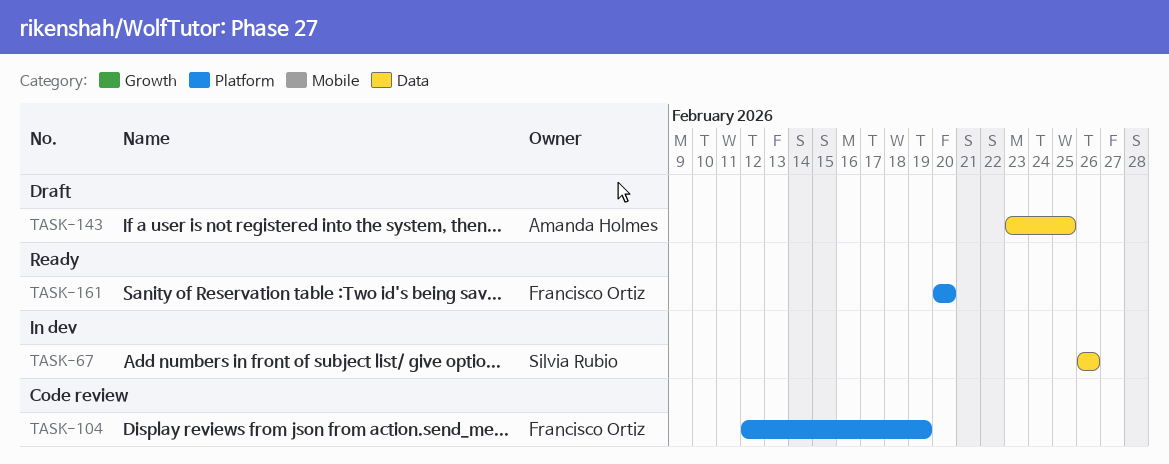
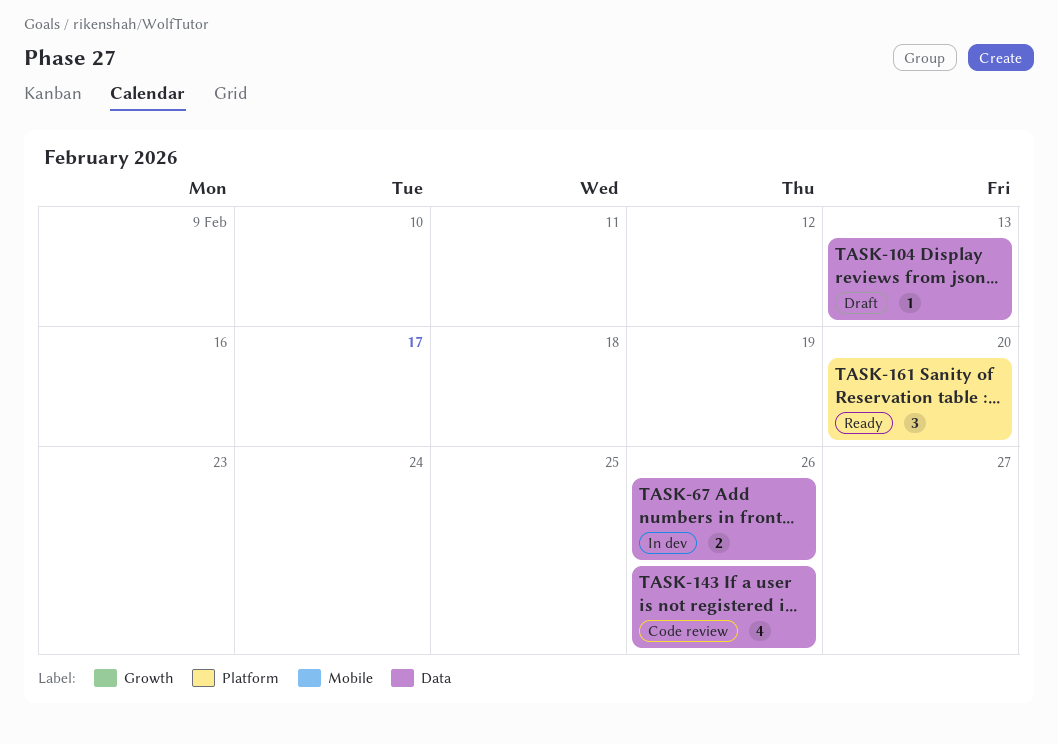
TASK-104, status: Code review -> Draft
TASK-104, label: Platform -> Data
TASK-104, due: Feb 19 -> Feb 13
TASK-143, status: Draft -> Code review
TASK-143, due: Feb 25 -> Feb 26

